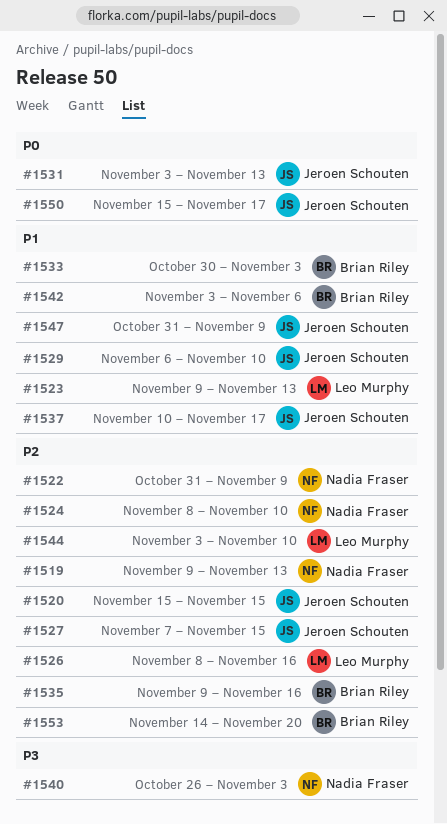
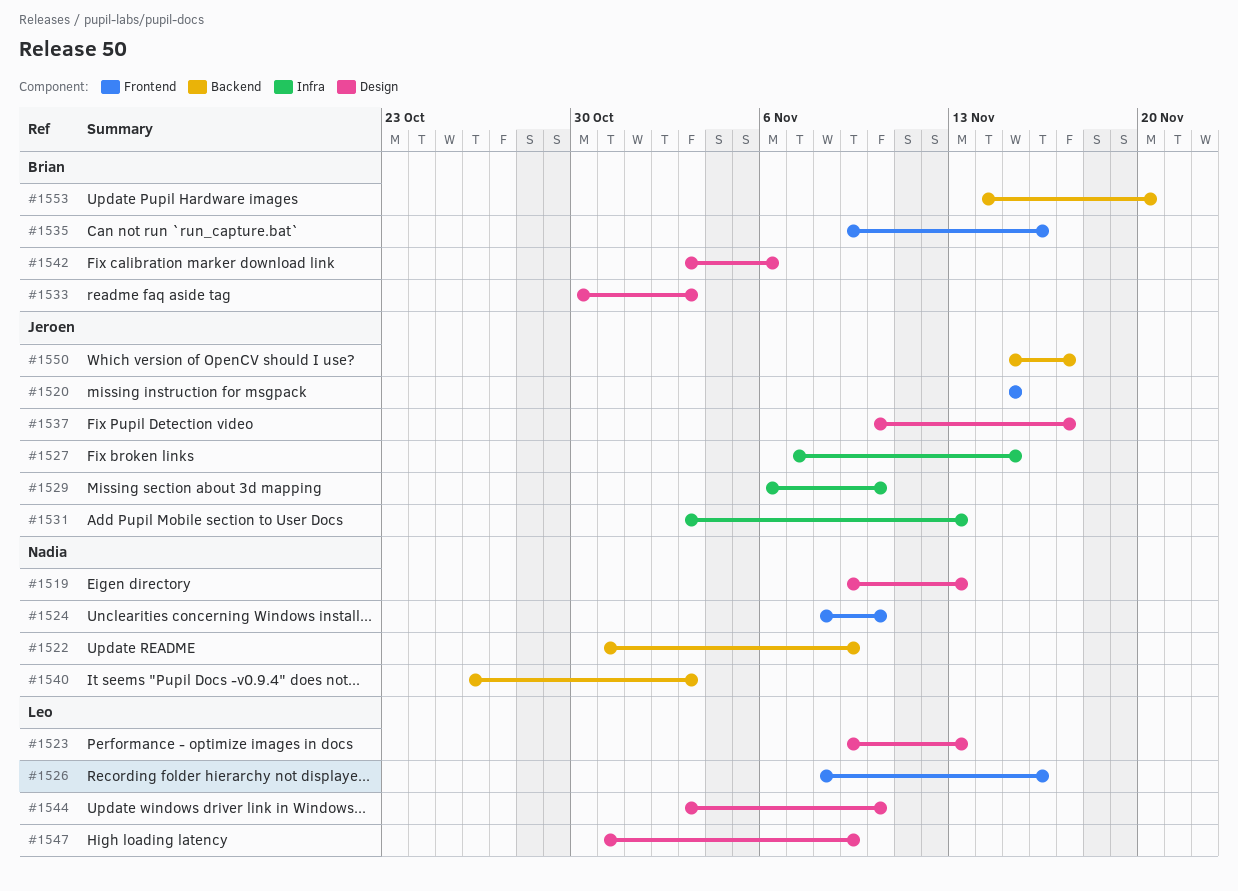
#1547, owner: Jeroen Schouten -> Leo Murphy

